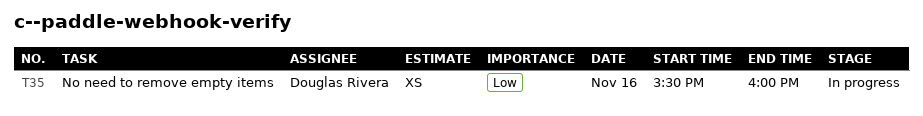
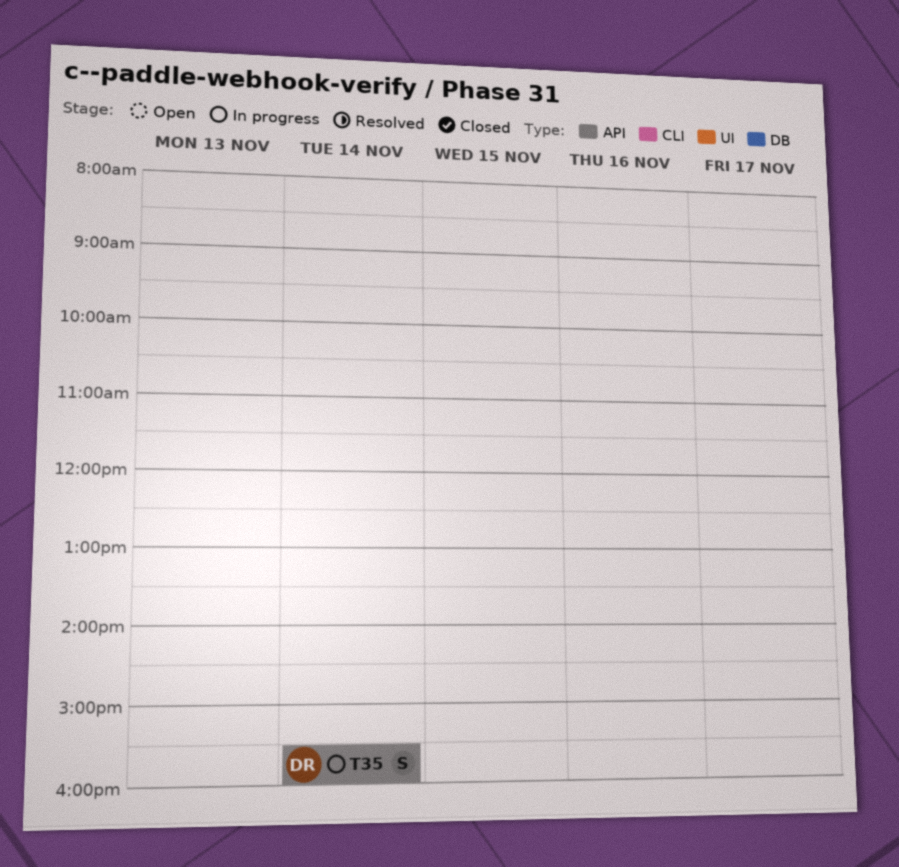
T35, estimate: XS -> S
T35, day: Nov 16 -> Nov 14

